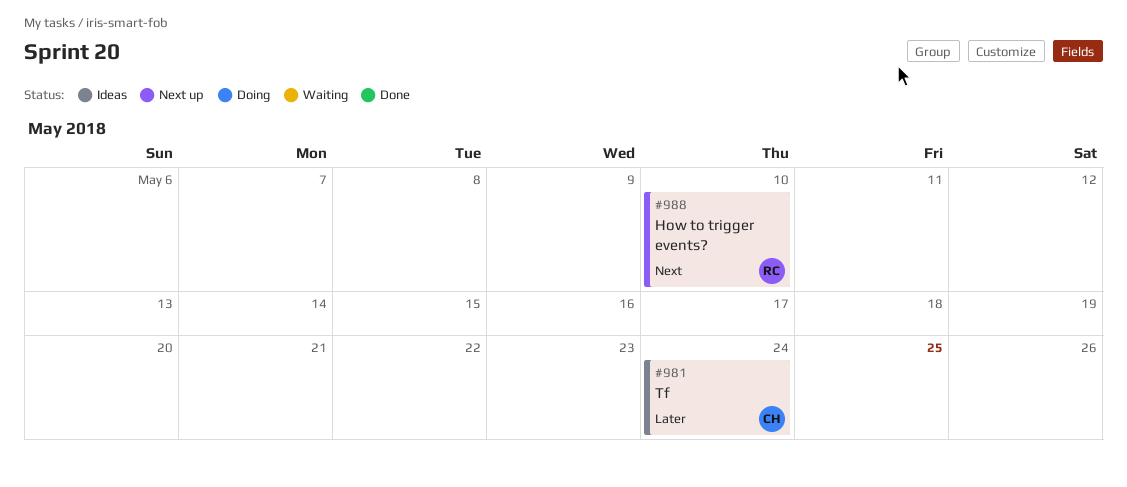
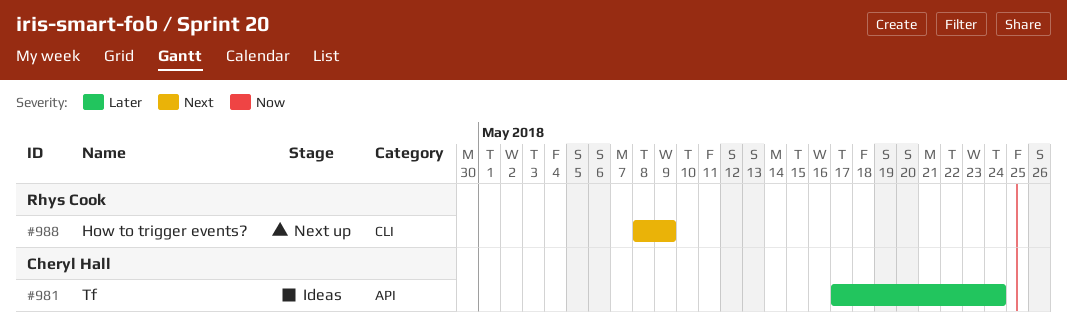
#988, due: May 10 -> May 9

